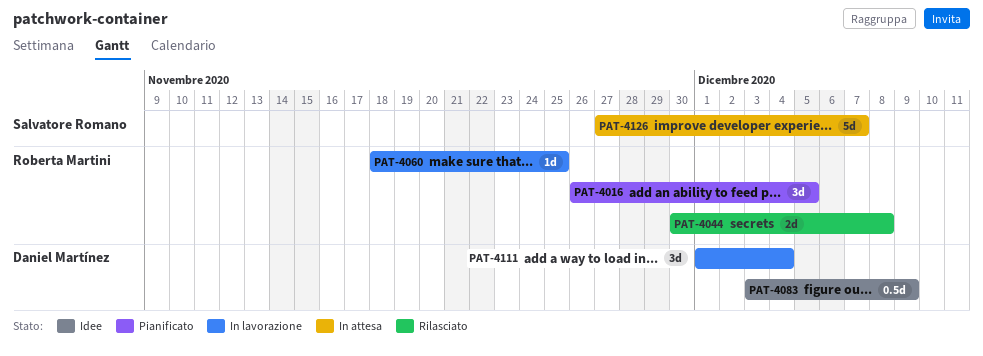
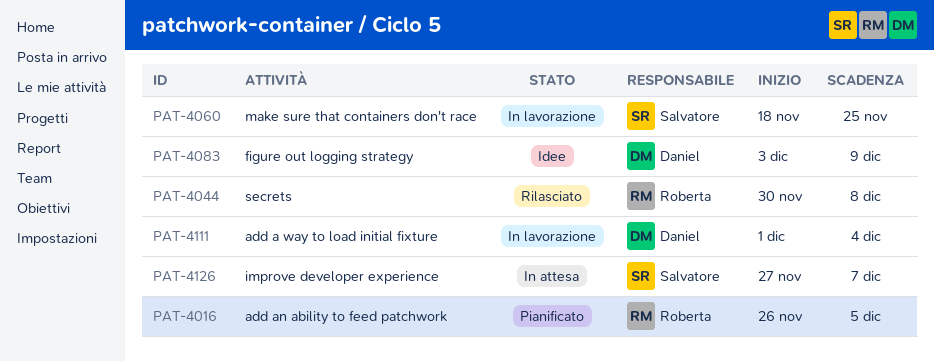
PAT-4060, owner: Roberta Martini -> Salvatore Romano

